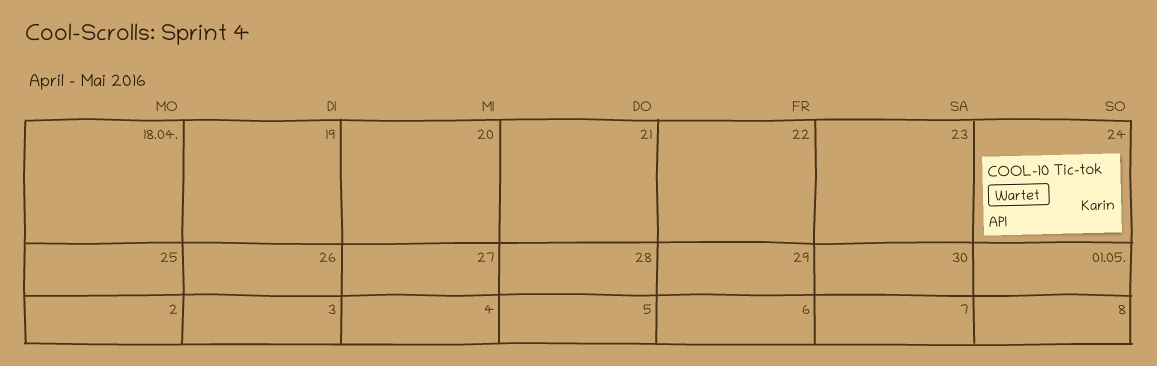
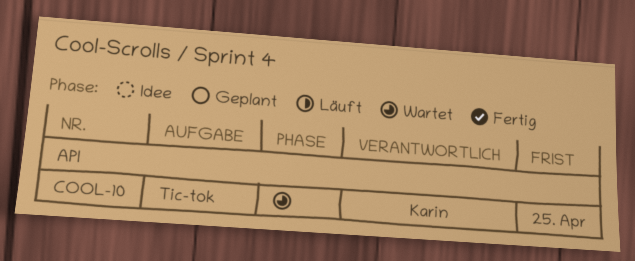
COOL-10, due: Apr 24 -> Apr 25

